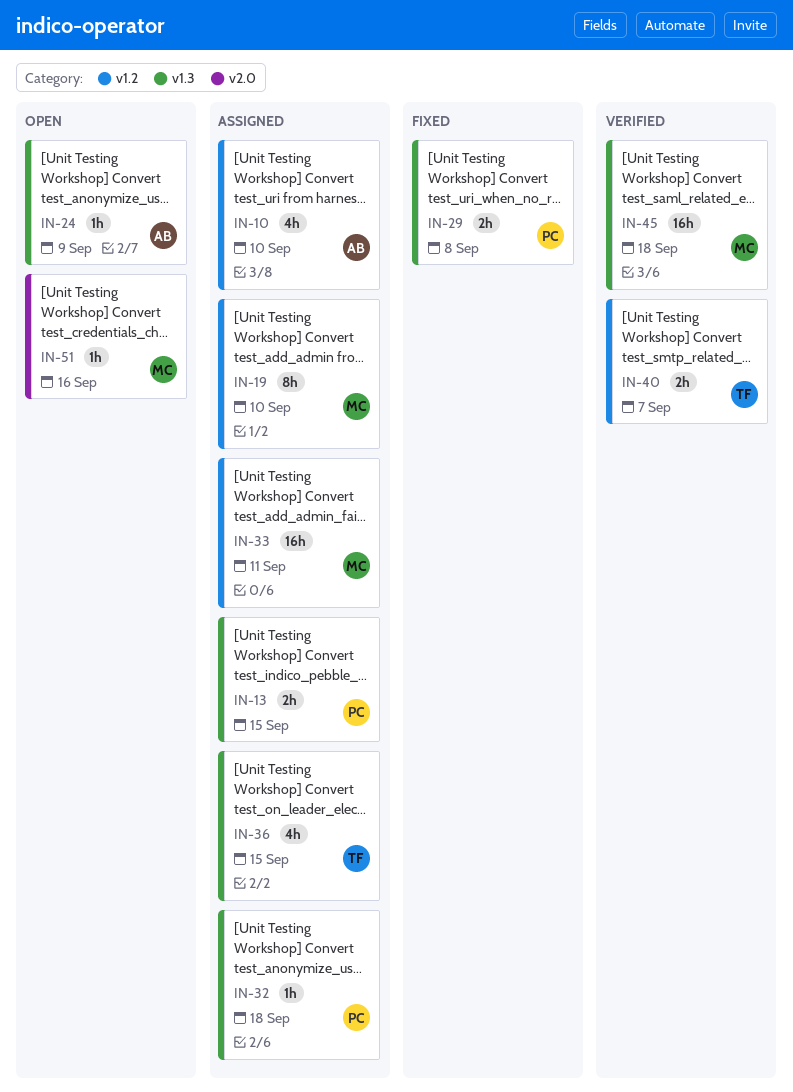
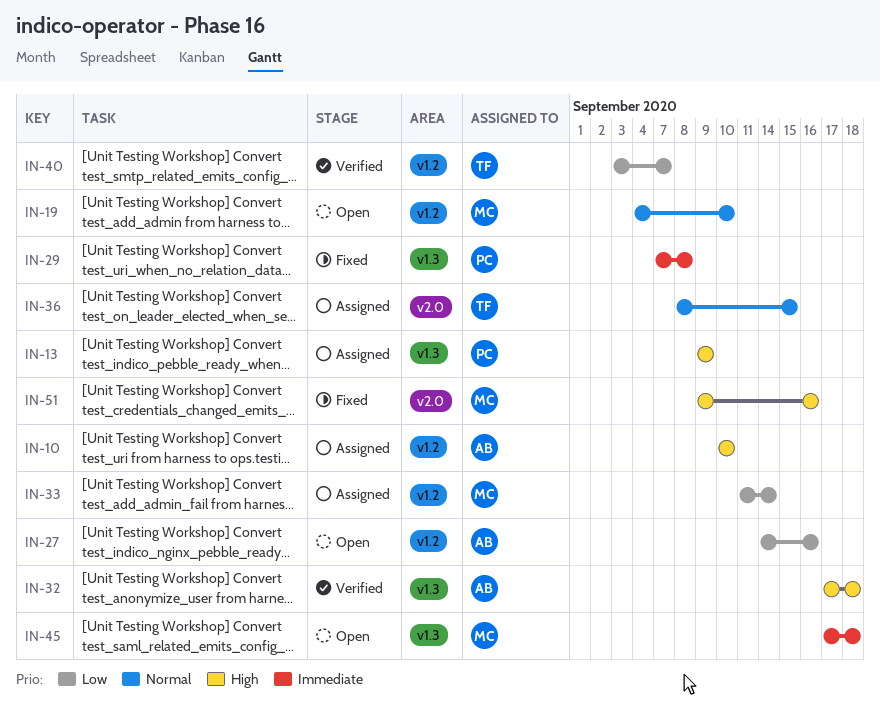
IN-13, due: Sep 15 -> Sep 9
IN-19, status: Assigned -> Open
IN-24: present -> none
IN-27: none -> present
IN-32, status: Assigned -> Verified
IN-32, owner: PC -> AB
IN-33, due: Sep 11 -> Sep 14
IN-36, label: v1.3 -> v2.0
IN-45, status: Verified -> Open
IN-51, status: Open -> Fixed

